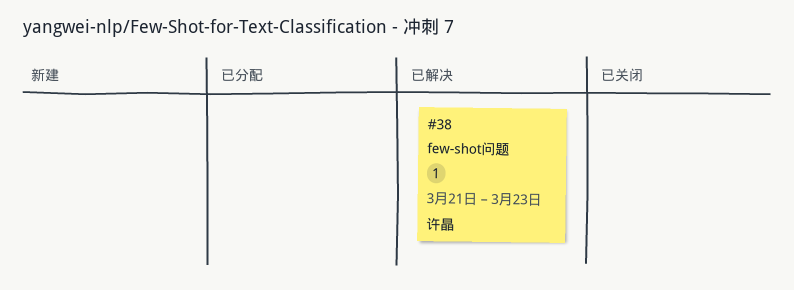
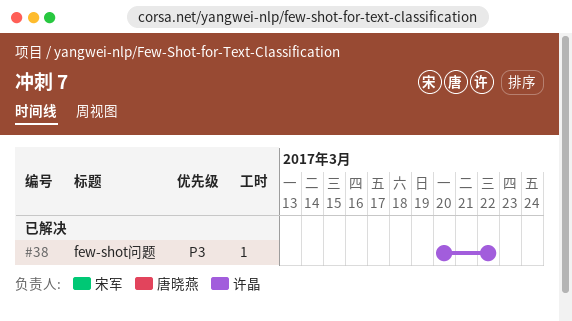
#38, start: Mar 21 -> Mar 20
#38, due: Mar 23 -> Mar 22

